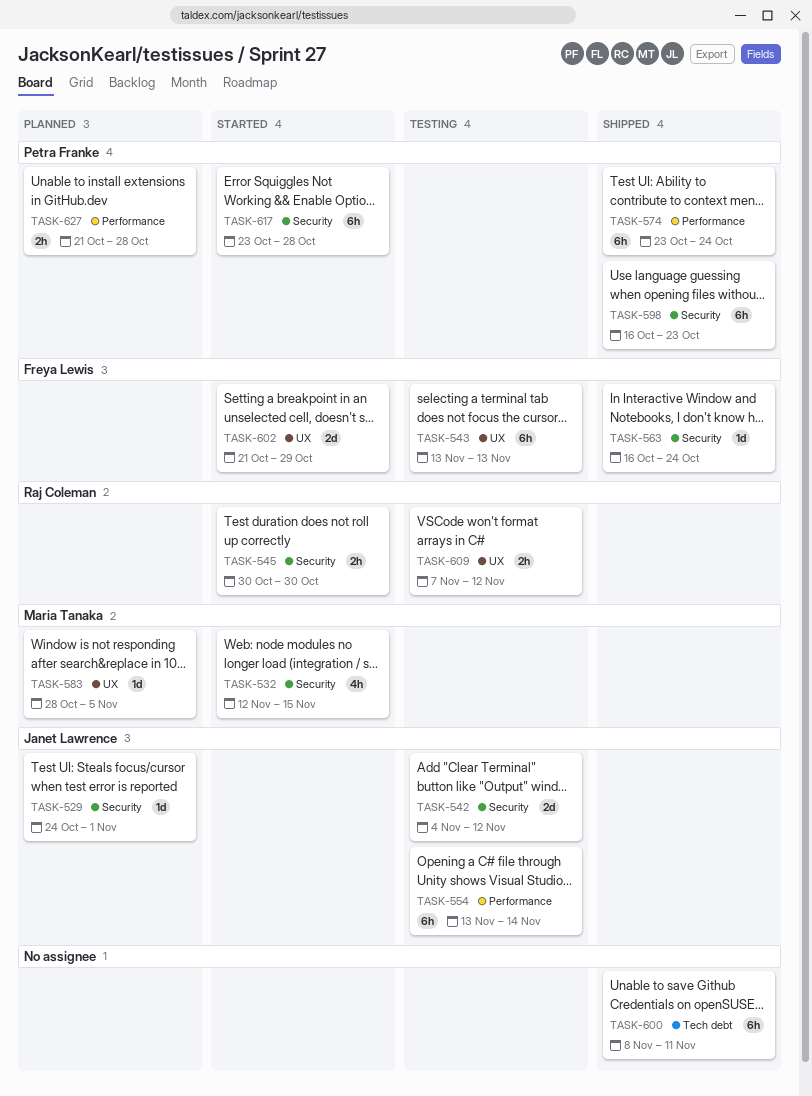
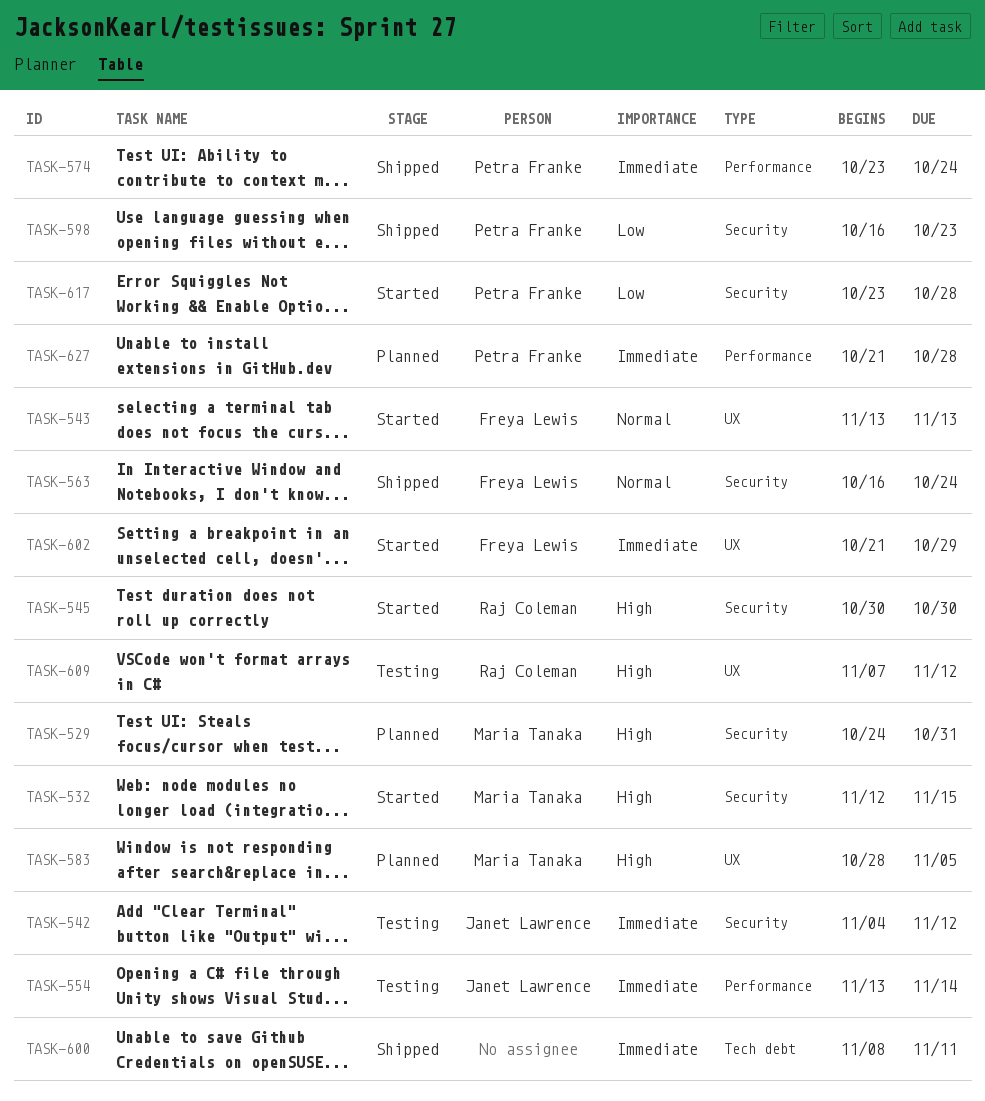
TASK-529, owner: Janet Lawrence -> Maria Tanaka
TASK-529, due: Nov 1 -> Oct 31
TASK-543, status: Testing -> Started

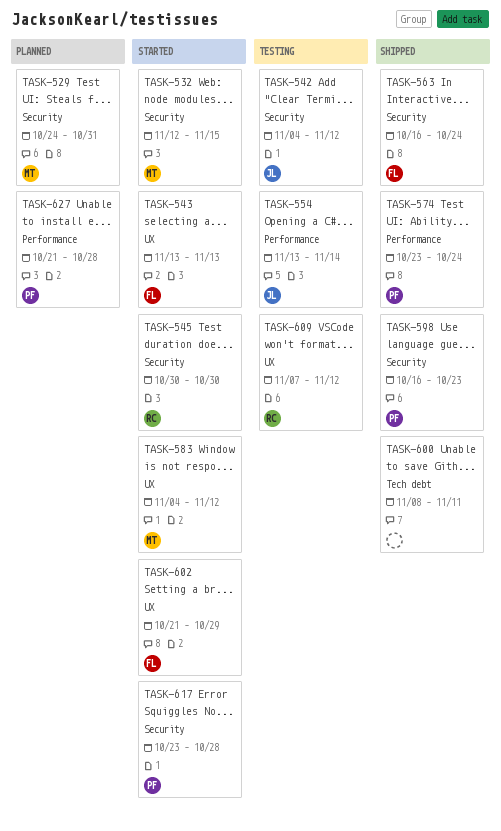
TASK-583, status: Planned -> Started
TASK-583, start: Oct 28 -> Nov 4
TASK-583, due: Nov 5 -> Nov 12

